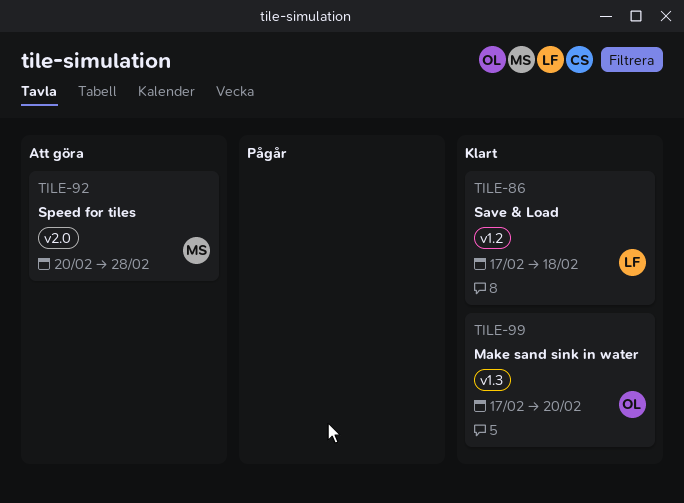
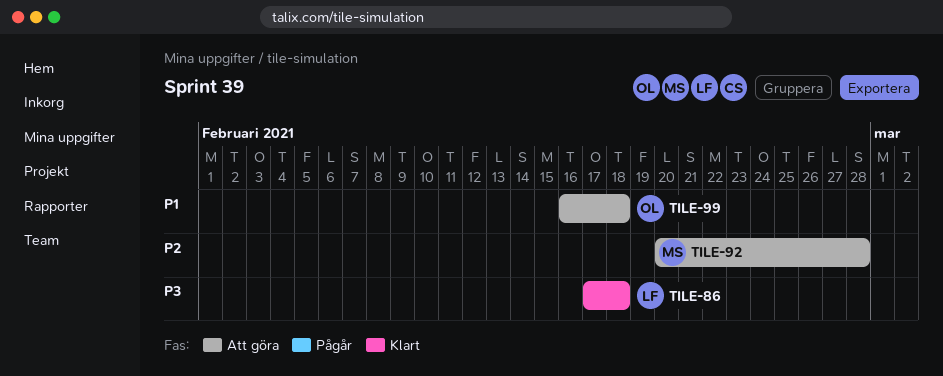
TILE-99, status: Klart -> Att göra
TILE-99, start: Feb 17 -> Feb 16
TILE-99, due: Feb 20 -> Feb 18

